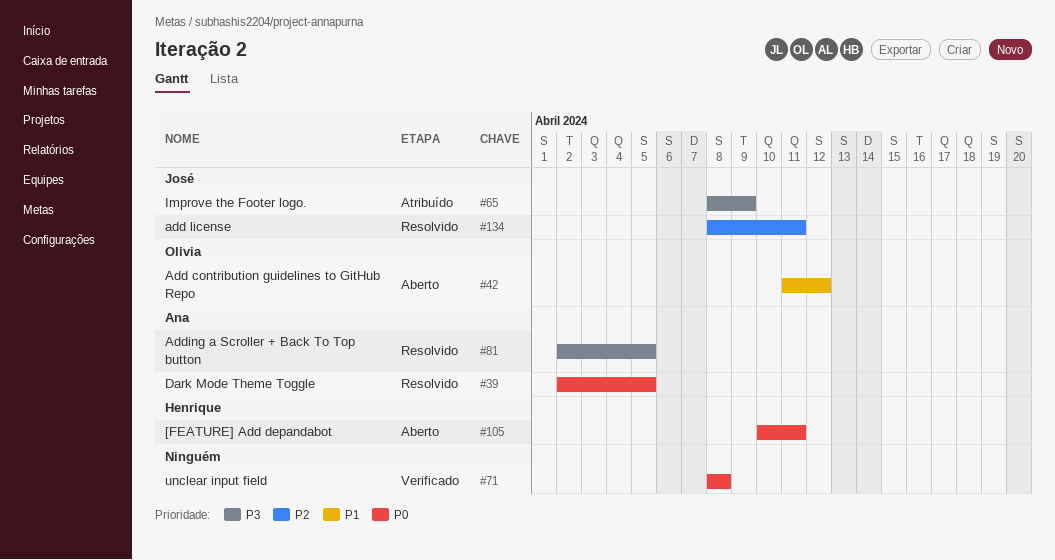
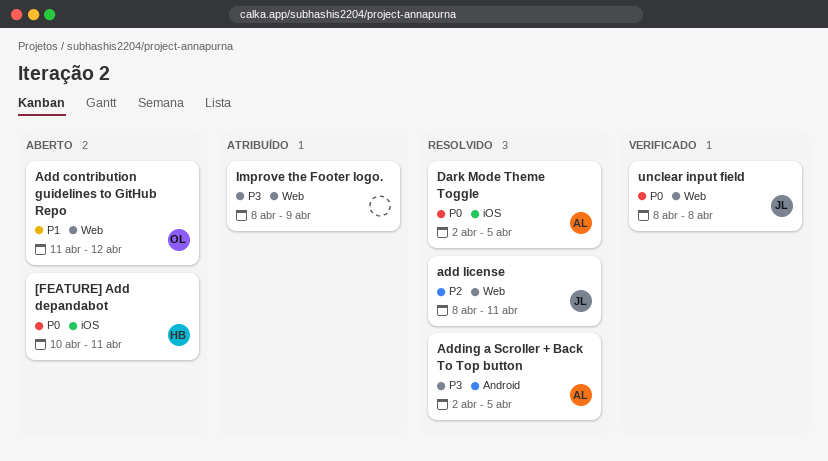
Improve the Footer logo., owner: José -> none
unclear input field, owner: none -> José

